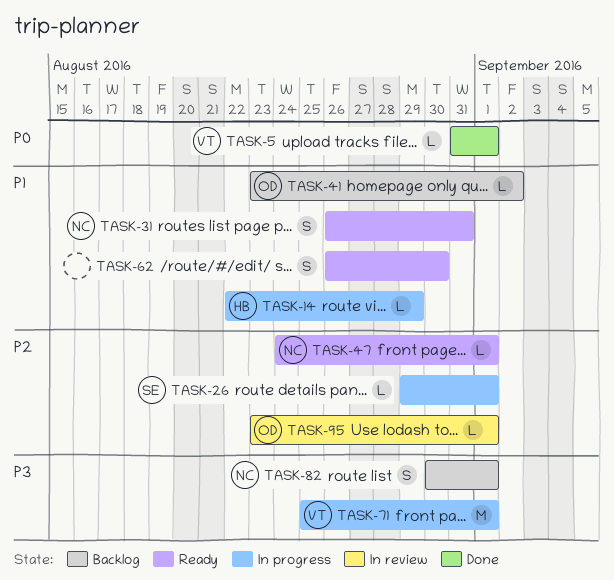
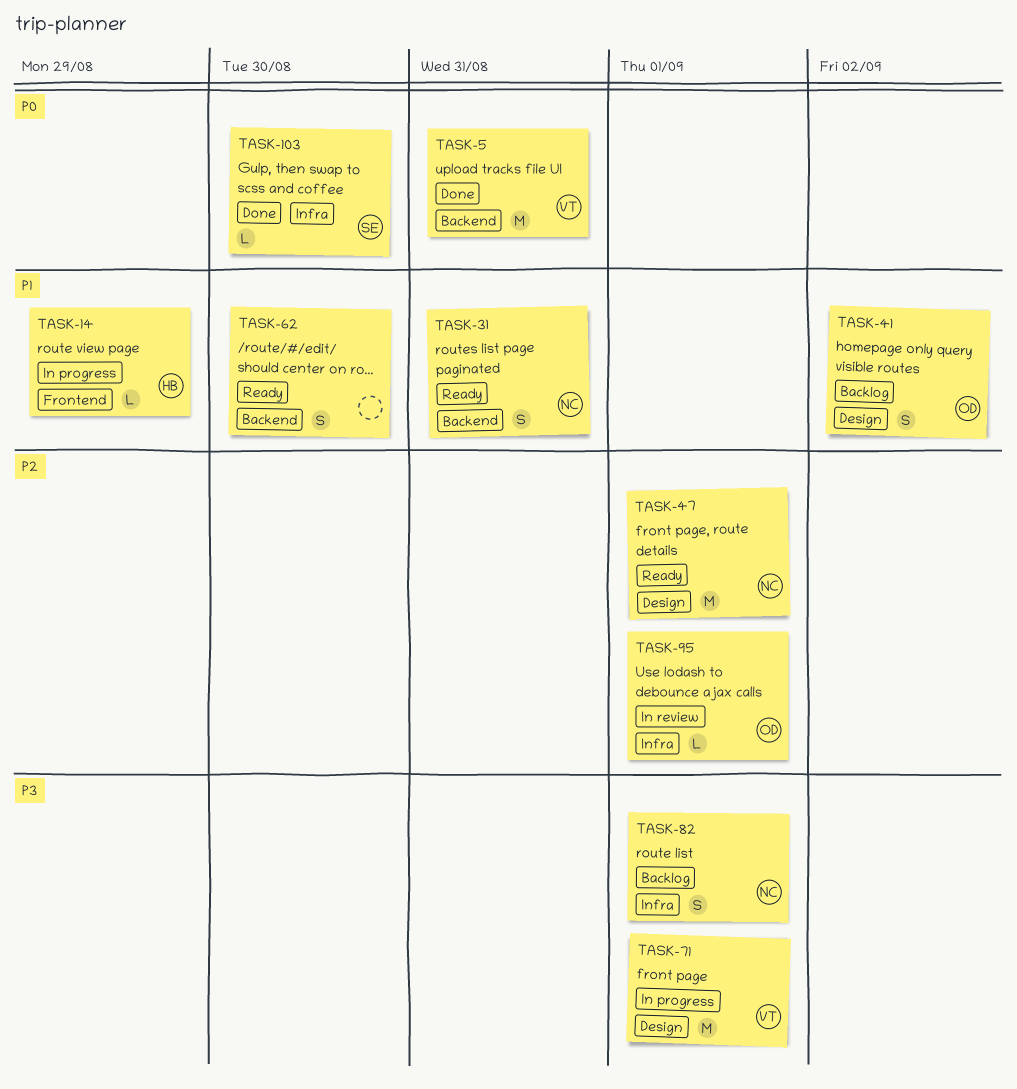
TASK-5, estimate: L -> M
TASK-5, due: Sep 1 -> Aug 31
TASK-26: present -> none
TASK-41, estimate: L -> S
TASK-47, estimate: L -> M
TASK-103: none -> present

